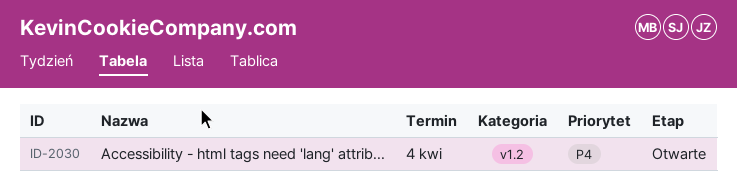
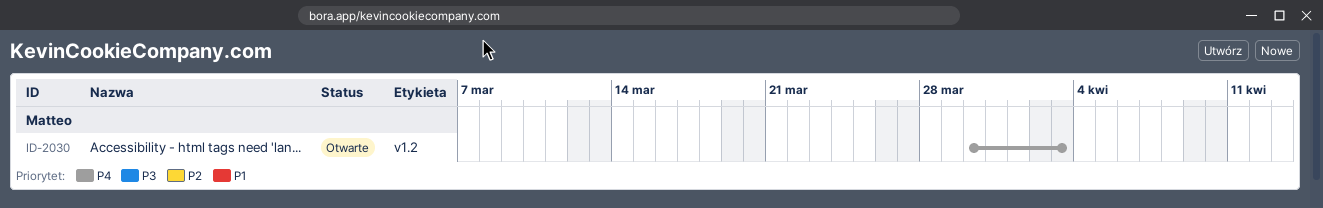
ID-2030, due: Apr 4 -> Apr 3

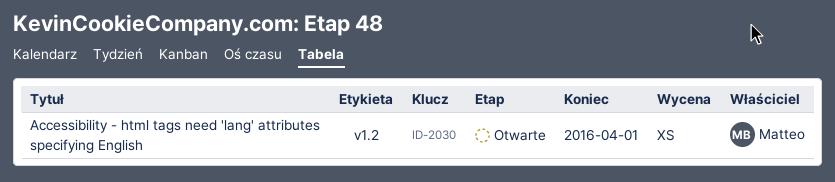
ID-2030, due: Apr 3 -> Apr 1

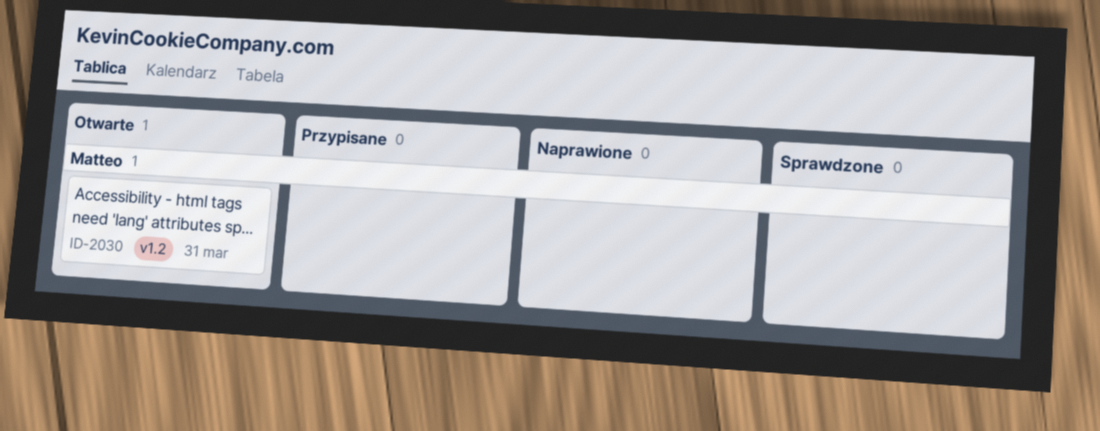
ID-2030, due: Apr 1 -> Mar 31

